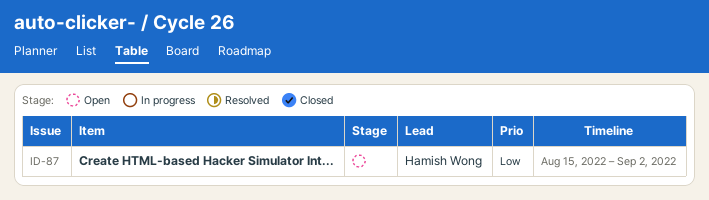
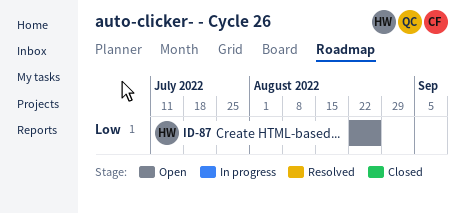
ID-87, start: Aug 15 -> Aug 22
ID-87, due: Sep 2 -> Aug 26

